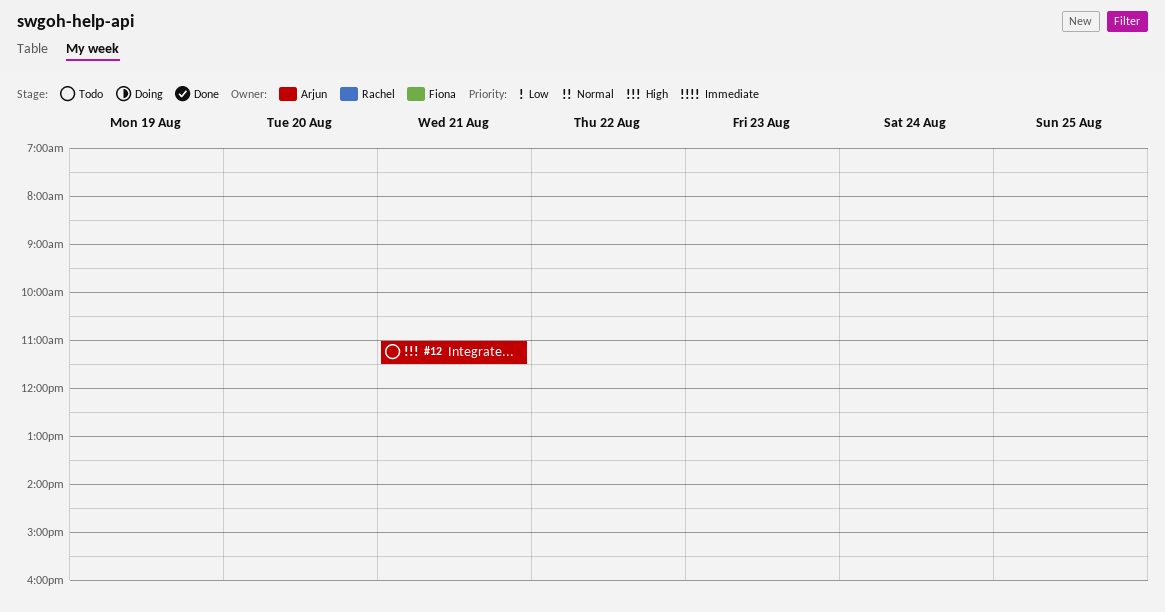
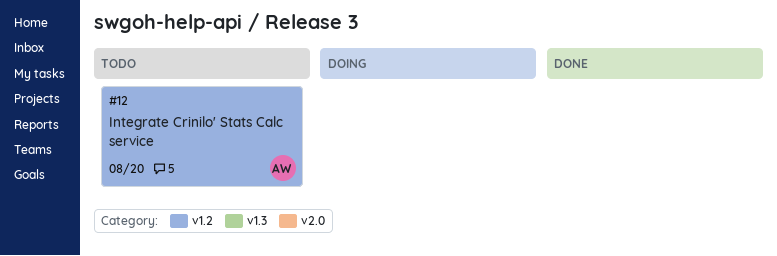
#12, day: Aug 21 -> Aug 20

